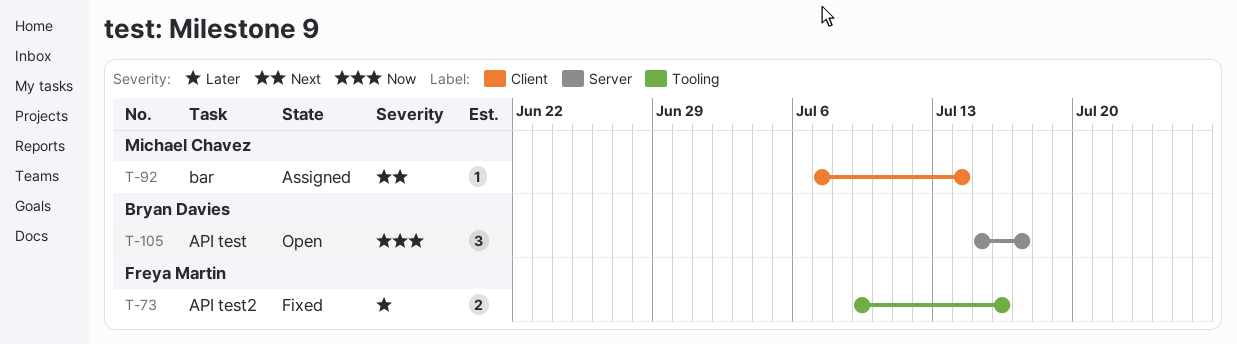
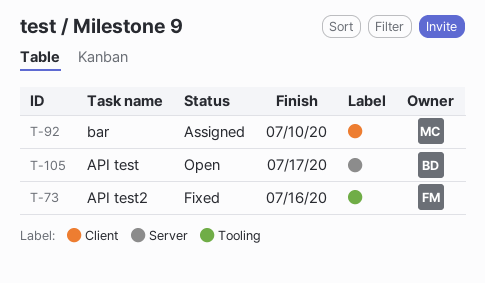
T-92, due: Jul 14 -> Jul 10

